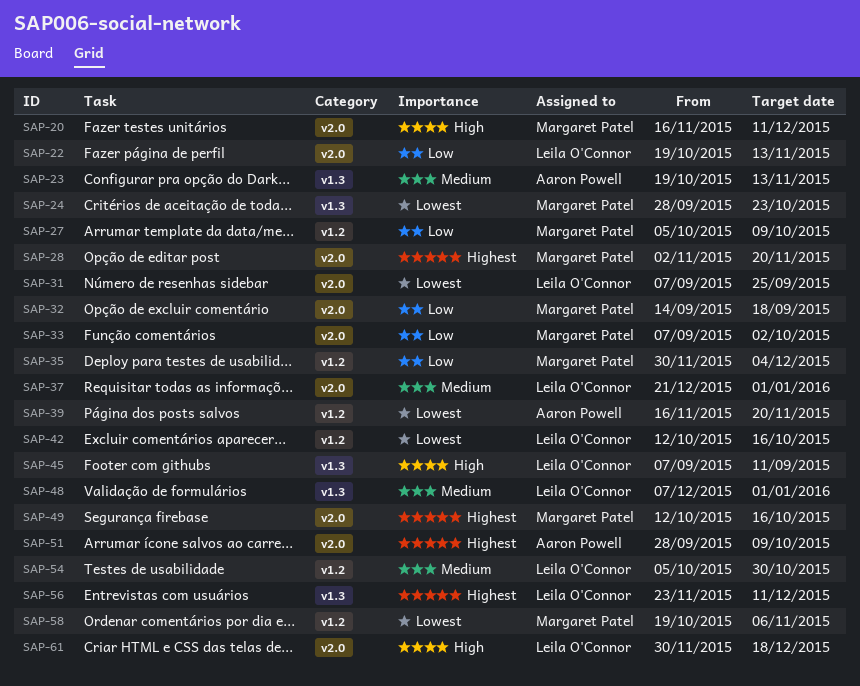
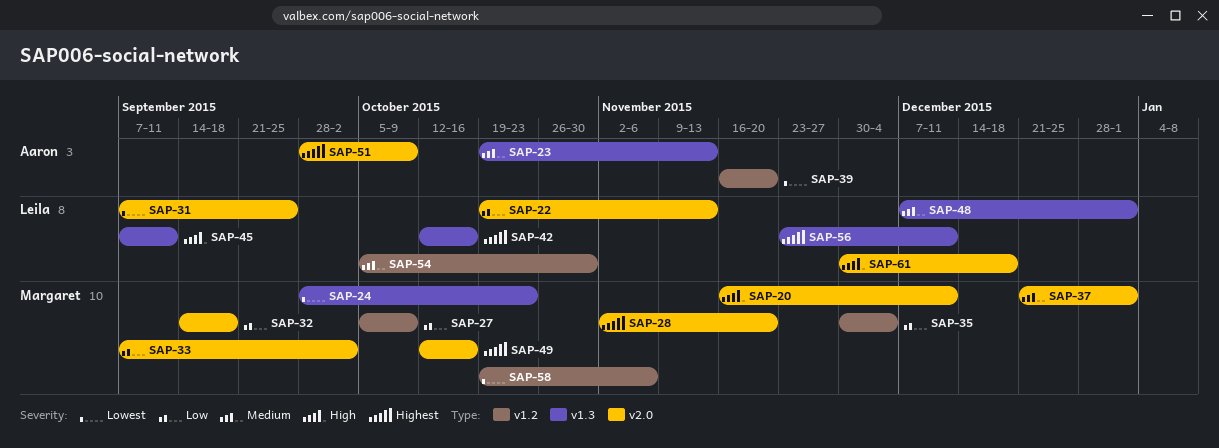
SAP-37, owner: Leila O'Connor -> Margaret Patel
SAP-42, priority: Lowest -> Highest
SAP-42, label: v1.2 -> v1.3

